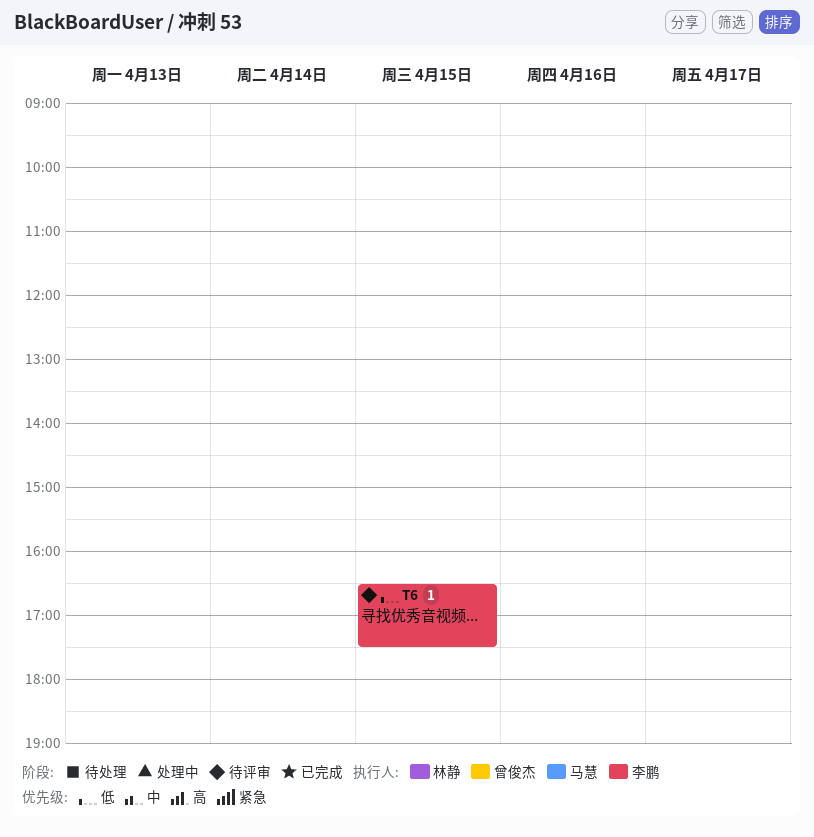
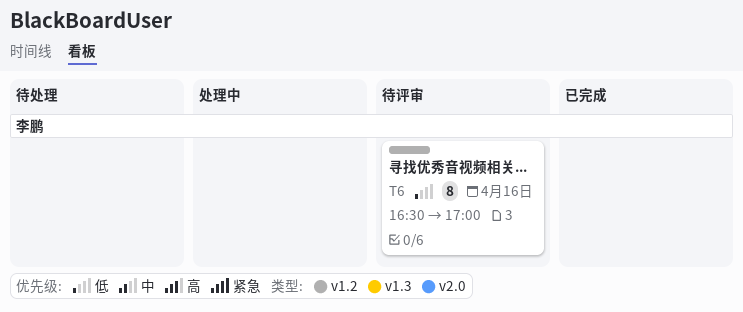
T6, estimate: 1 -> 8
T6, day: Apr 15 -> Apr 16
T6, ends: 17:30 -> 17:00

